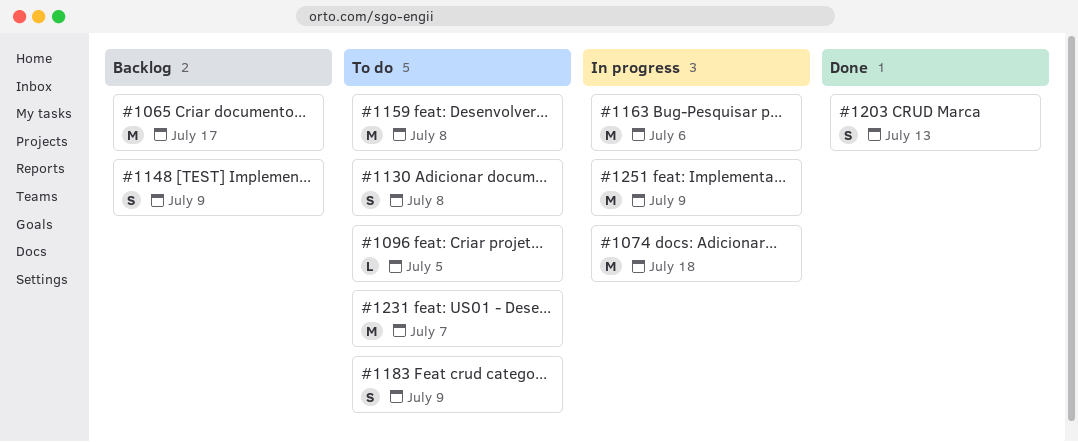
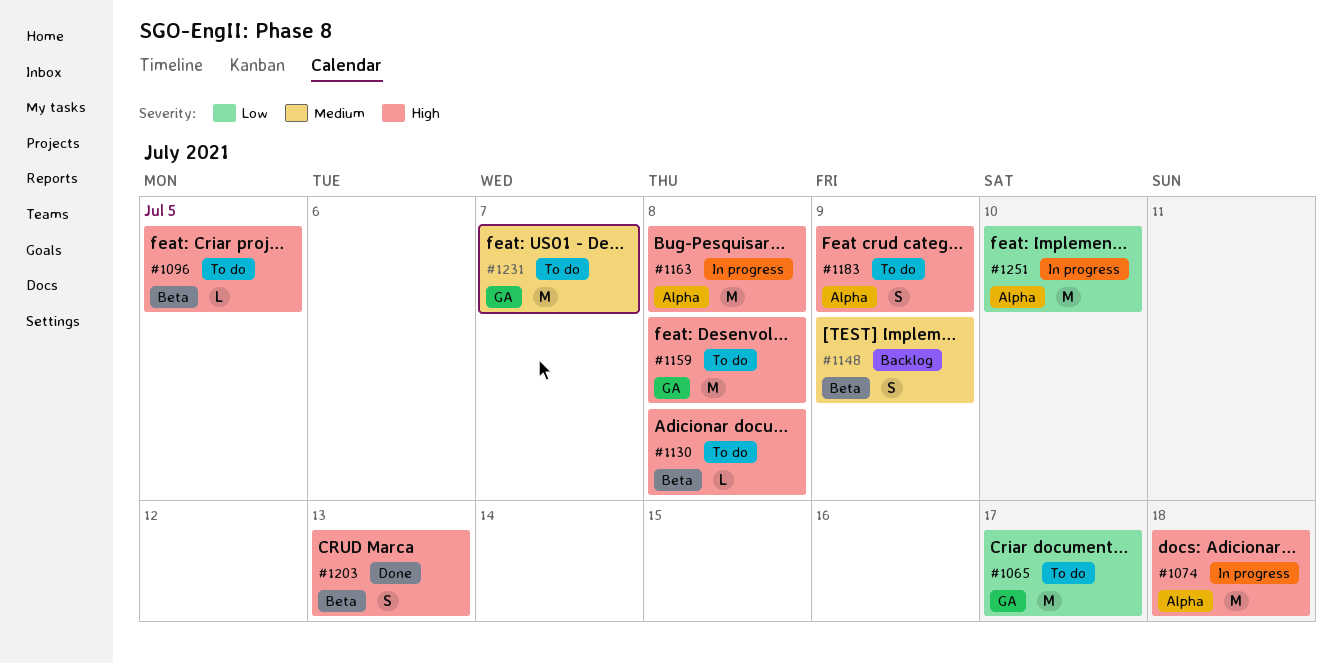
#1065, status: Backlog -> To do
#1130, estimate: S -> L
#1163, due: Jul 6 -> Jul 8
#1251, due: Jul 9 -> Jul 10

